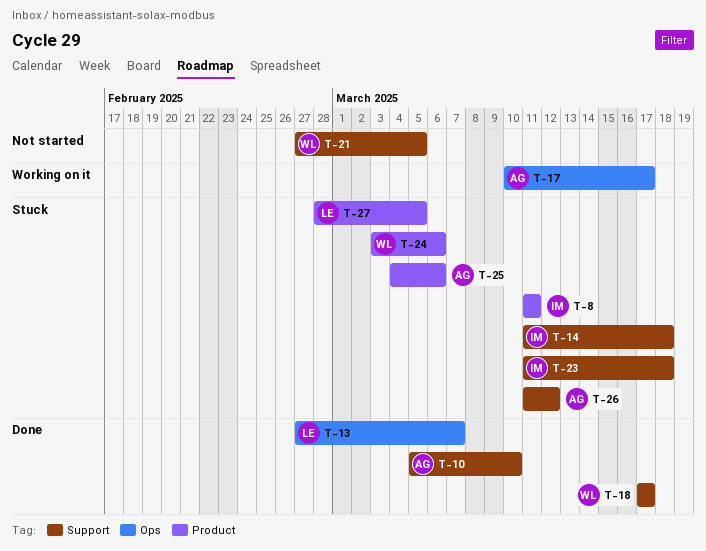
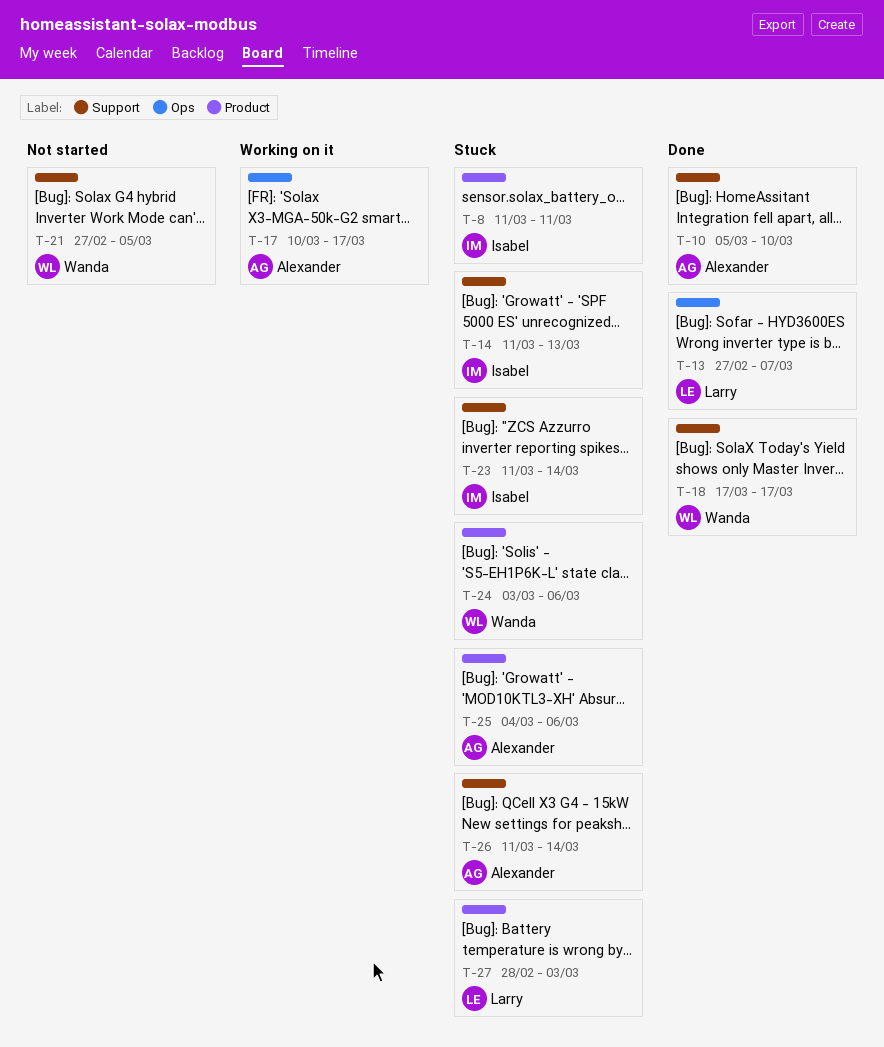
T-14, due: Mar 18 -> Mar 13
T-23, due: Mar 18 -> Mar 14
T-26, due: Mar 12 -> Mar 14
T-27, due: Mar 5 -> Mar 3

